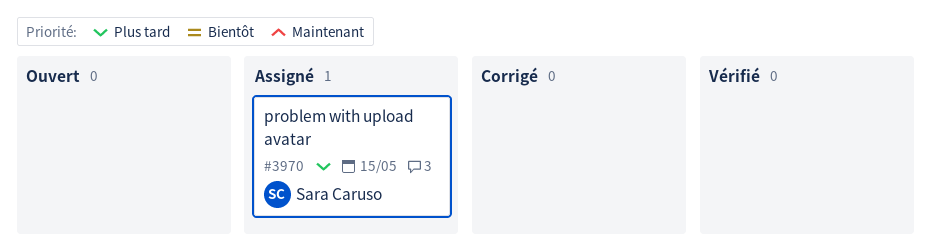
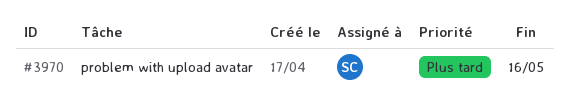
#3970, due: May 15 -> May 16

